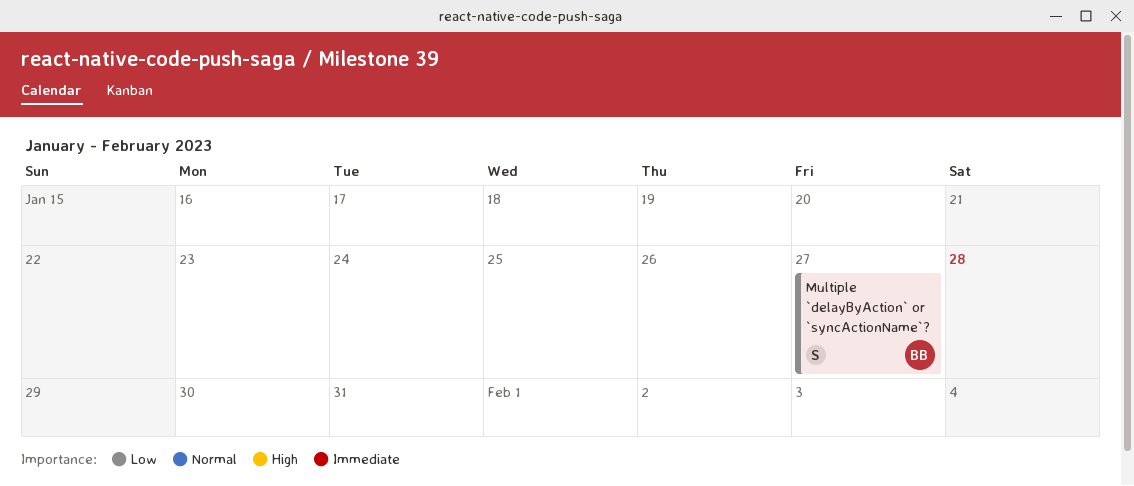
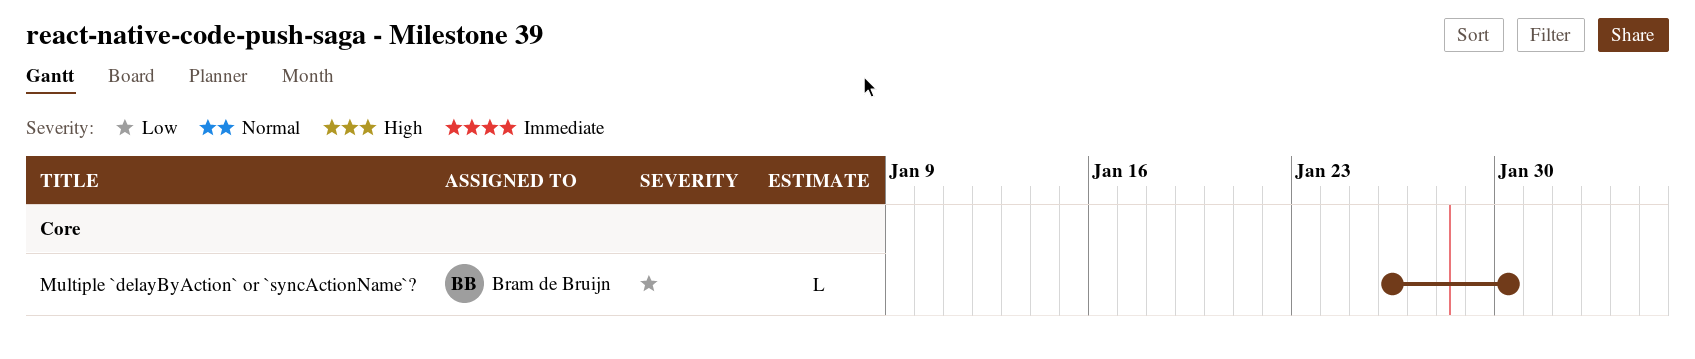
Multiple `delayByAction` or `syncActionName`?, estimate: S -> L
Multiple `delayByAction` or `syncActionName`?, due: Jan 27 -> Jan 30

